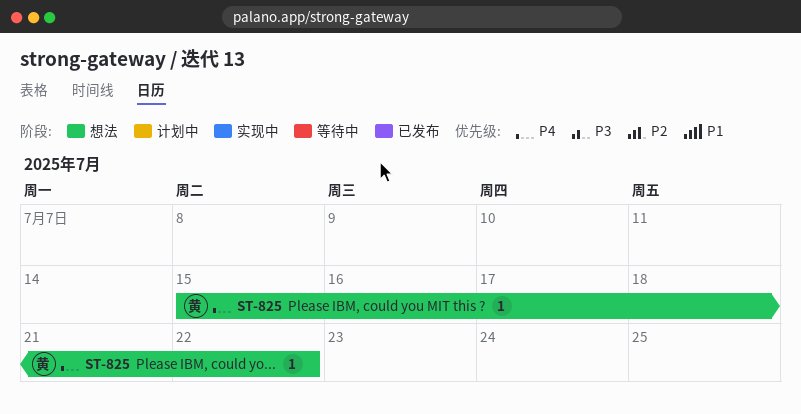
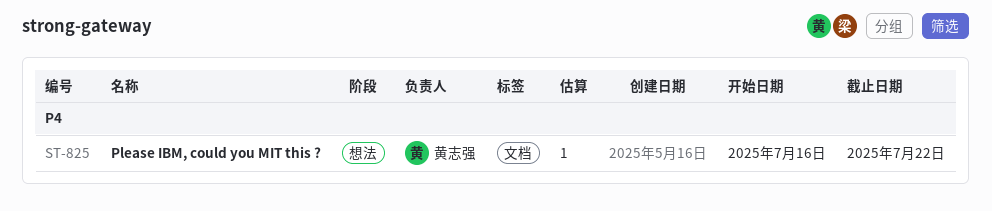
ST-825, start: Jul 15 -> Jul 16

